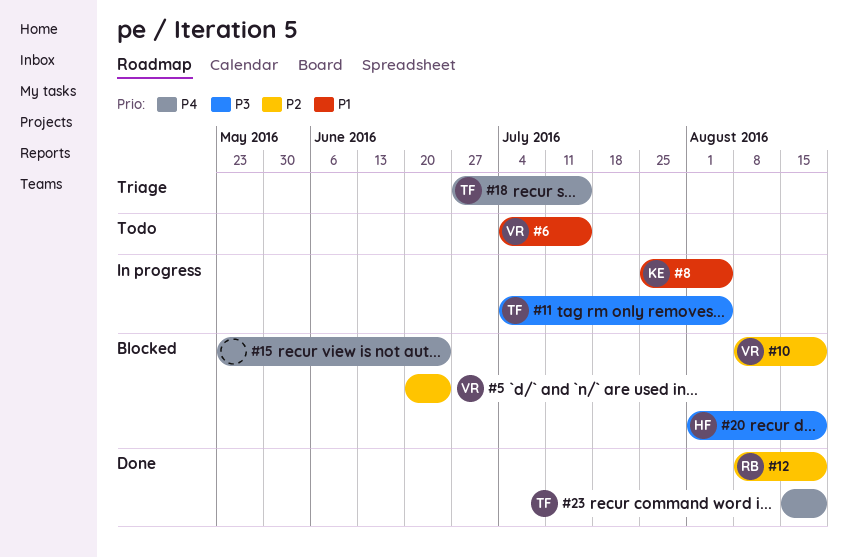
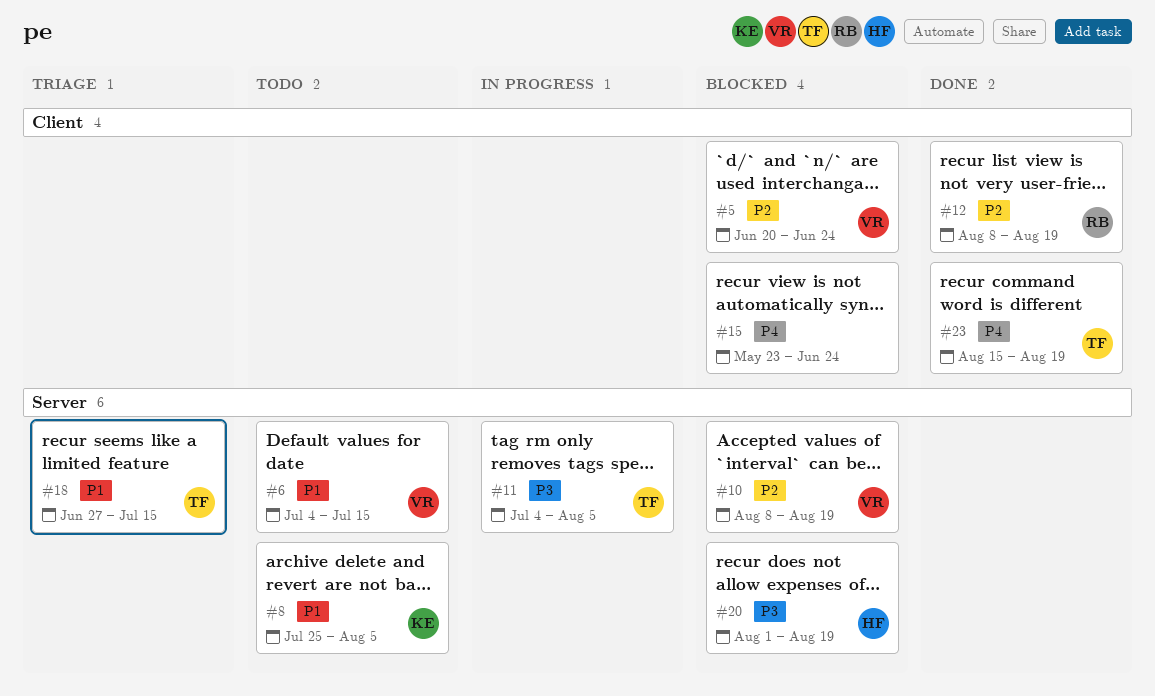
#8, status: In progress -> Todo
#18, priority: P4 -> P1

